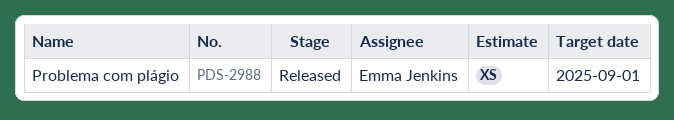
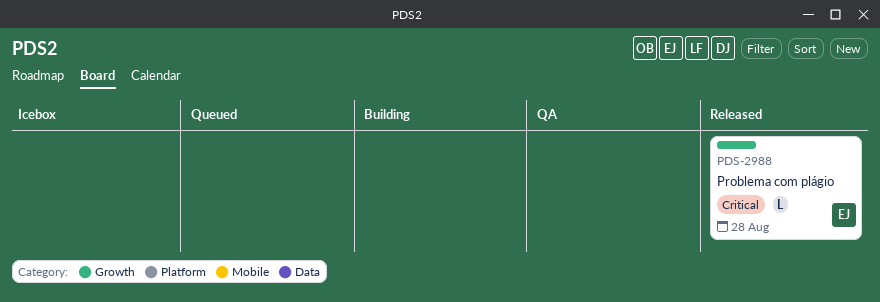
PDS-2988, estimate: XS -> L
PDS-2988, due: Sep 1 -> Aug 28

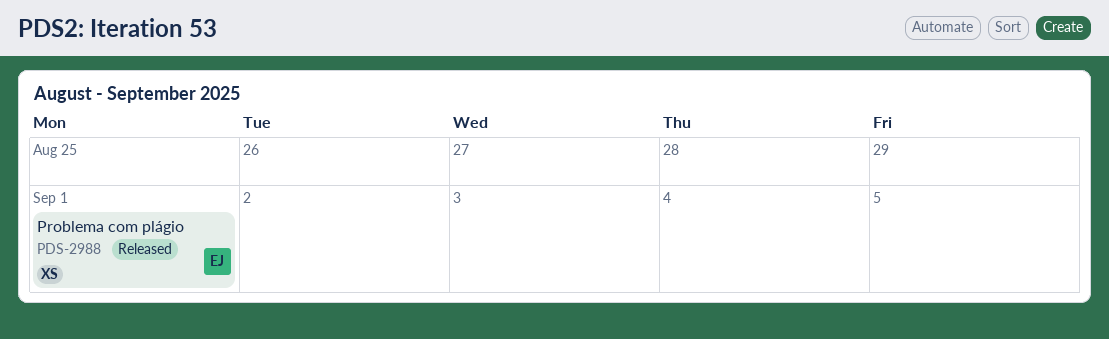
PDS-2988, estimate: L -> XS
PDS-2988, due: Aug 28 -> Sep 1

